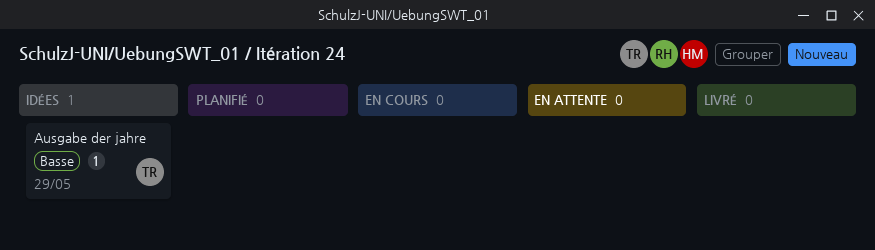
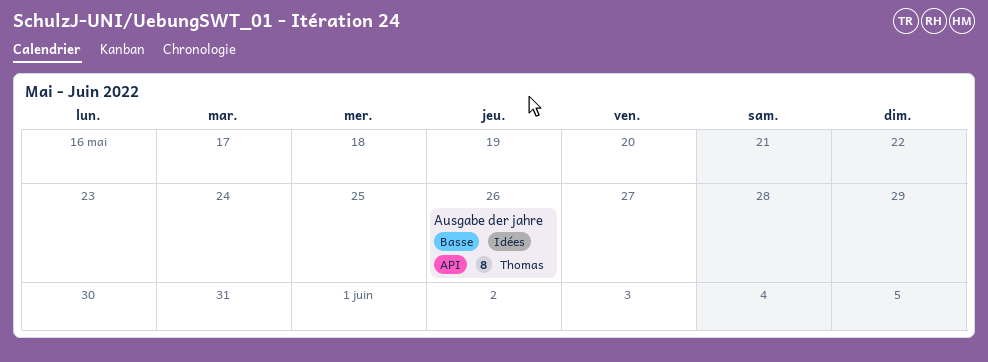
Ausgabe der jahre, estimate: 1 -> 8
Ausgabe der jahre, due: May 29 -> May 26

